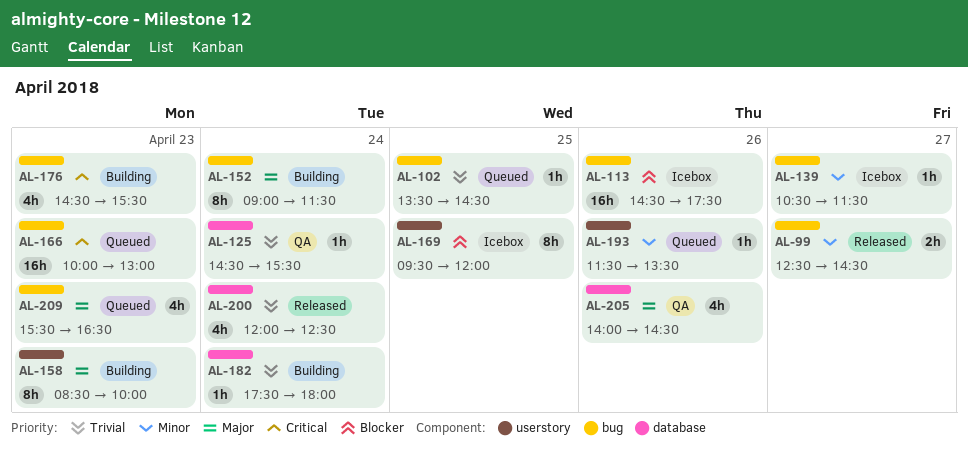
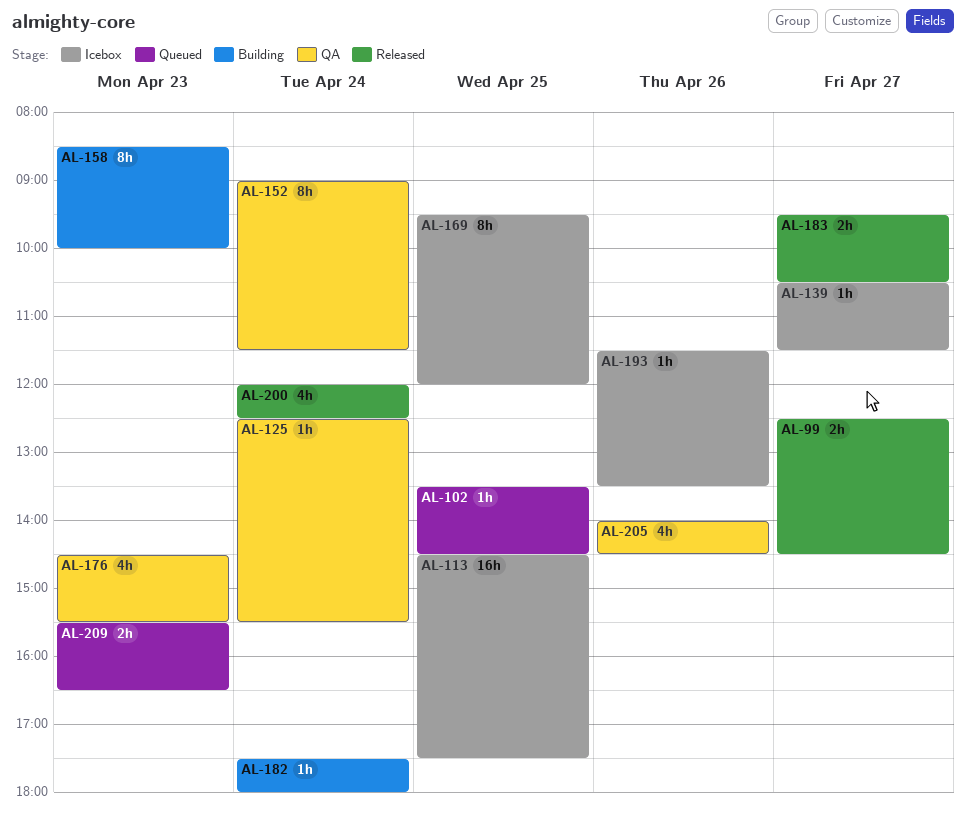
AL-113, day: Apr 26 -> Apr 25
AL-125, begins: 14:30 -> 12:30
AL-152, status: Building -> QA
AL-166: present -> none
AL-176, status: Building -> QA
AL-183: none -> present
AL-193, status: Queued -> Icebox
AL-209, estimate: 4h -> 2h

